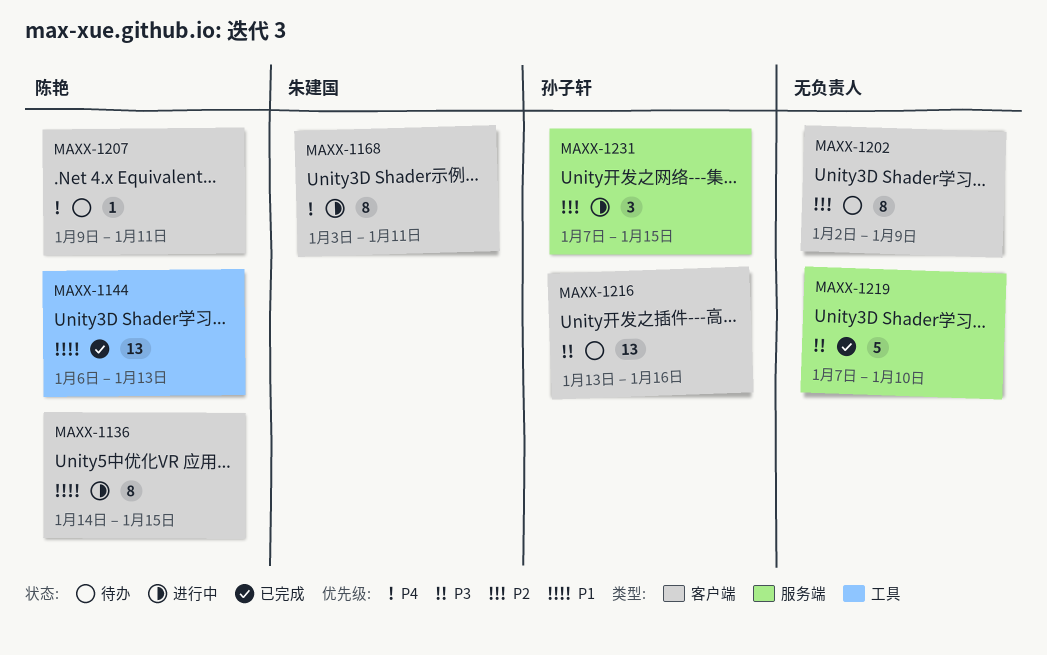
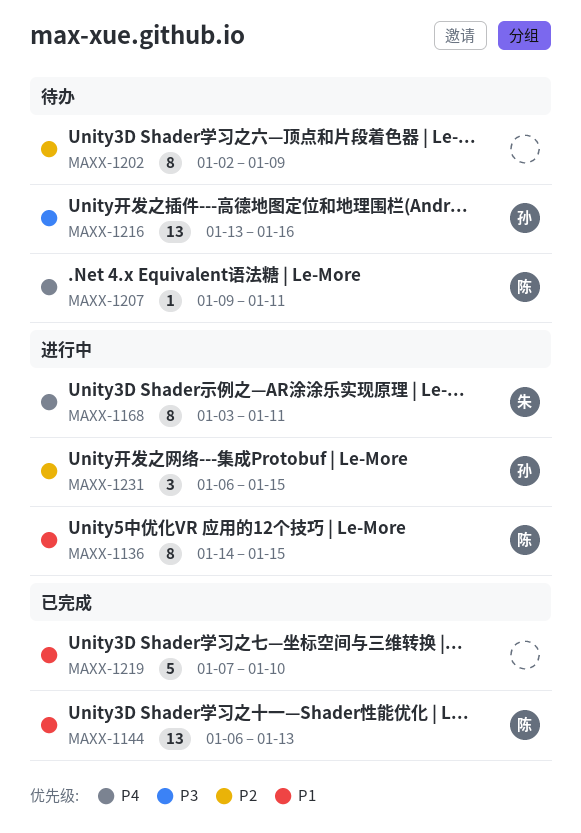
MAXX-1219, priority: P3 -> P1
MAXX-1231, start: Jan 7 -> Jan 6

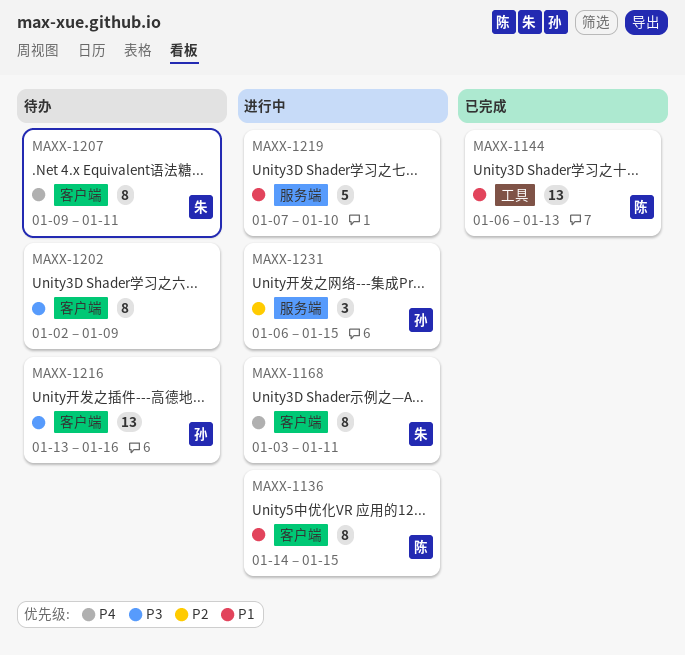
MAXX-1202, priority: P2 -> P3
MAXX-1207, owner: 陈 -> 朱
MAXX-1207, estimate: 1 -> 8
MAXX-1219, status: 已完成 -> 进行中

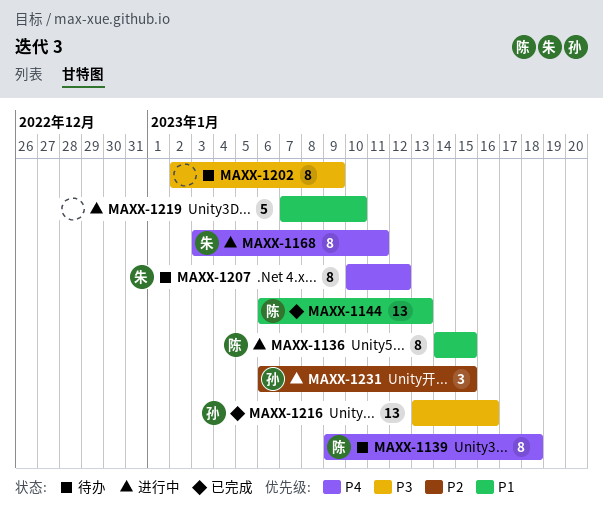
MAXX-1139: none -> present
MAXX-1207, start: Jan 9 -> Jan 10
MAXX-1207, due: Jan 11 -> Jan 12
MAXX-1216, status: 待办 -> 已完成

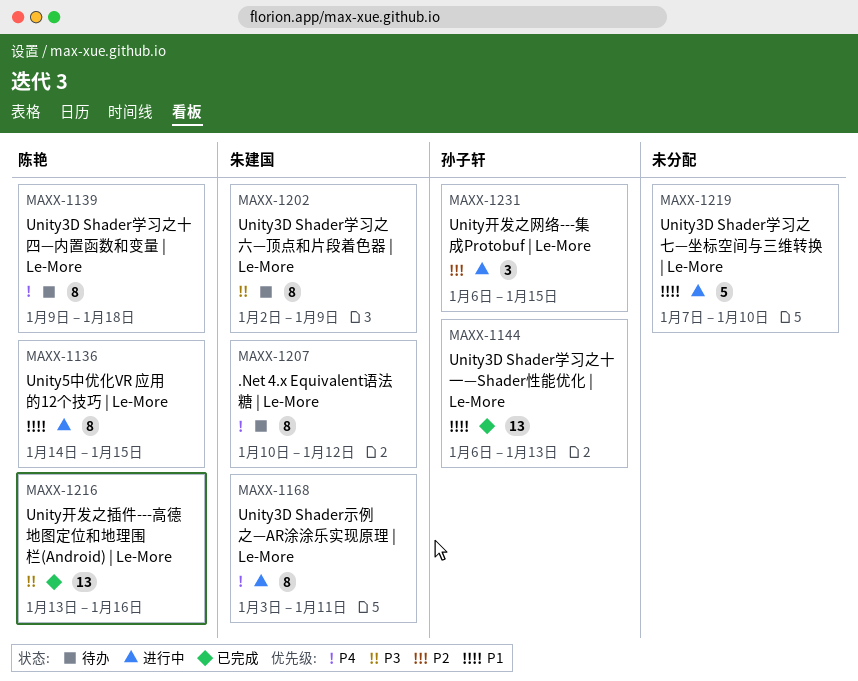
MAXX-1144, owner: 陈艳 -> 孙子轩
MAXX-1202, owner: none -> 朱建国
MAXX-1216, owner: 孙子轩 -> 陈艳

